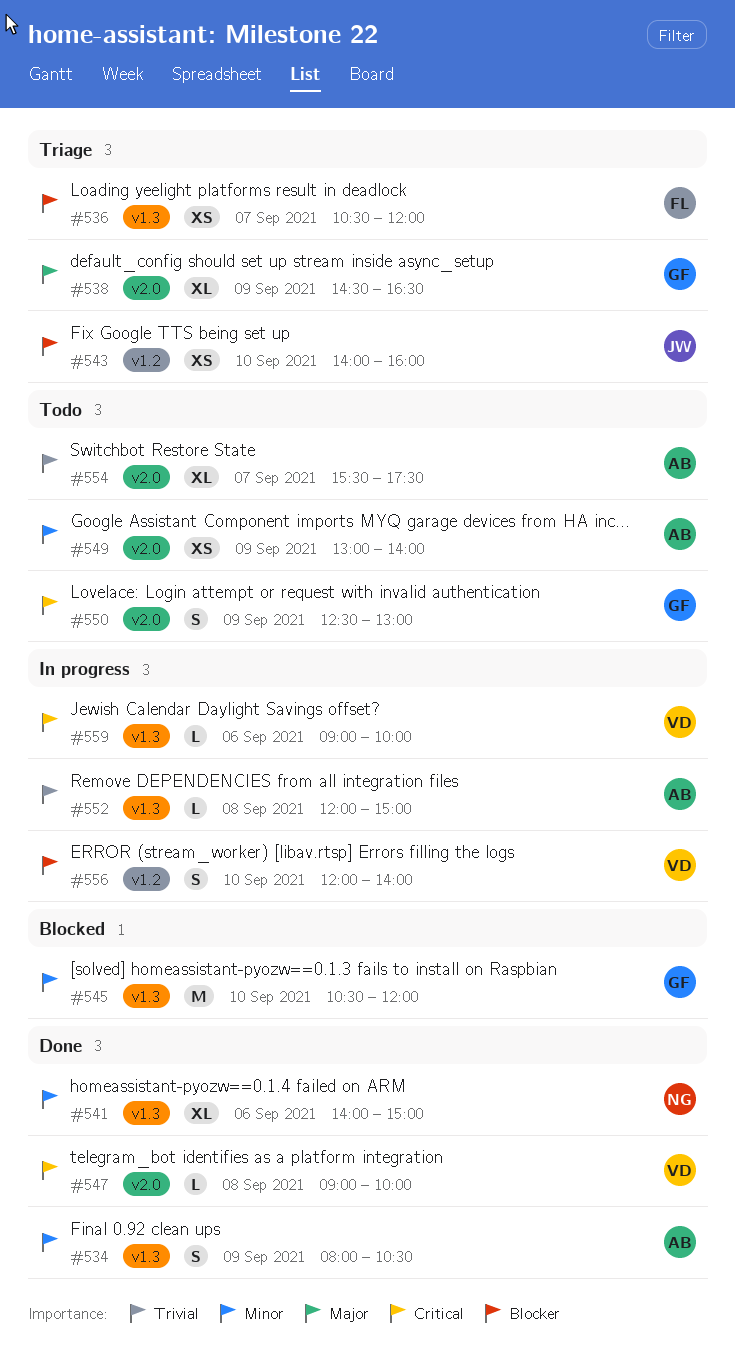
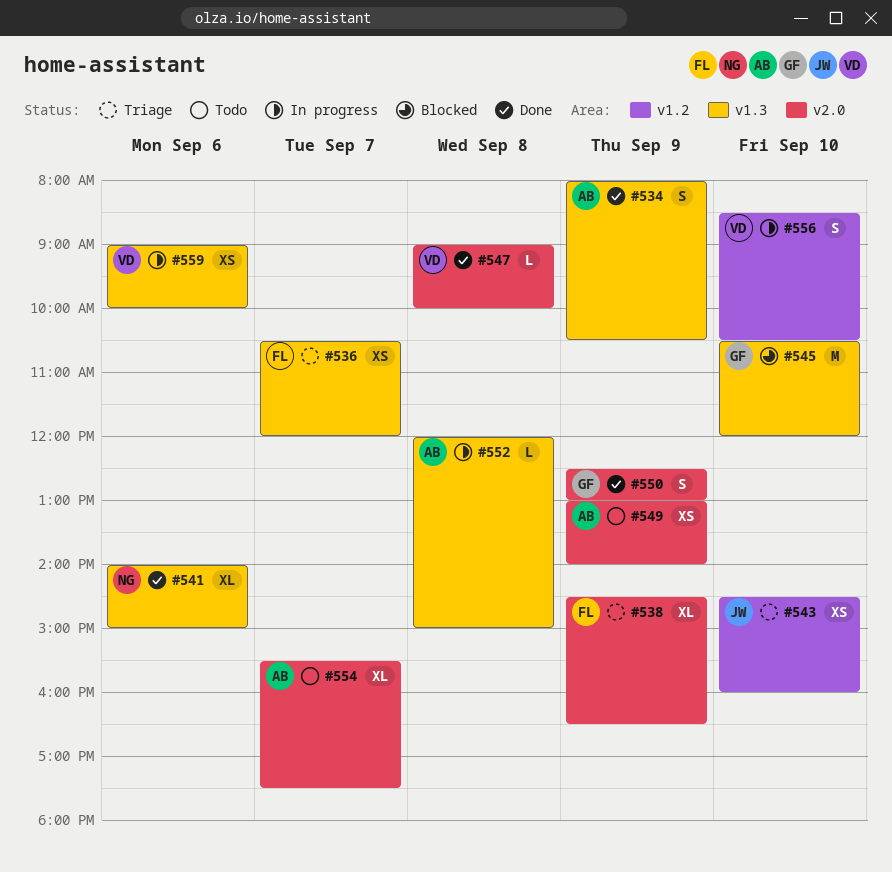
#538, owner: GF -> FL
#543, begins: 14:00 -> 14:30
#550, status: Todo -> Done
#556, begins: 12:00 -> 08:30
#556, ends: 14:00 -> 10:30
#559, estimate: L -> XS

